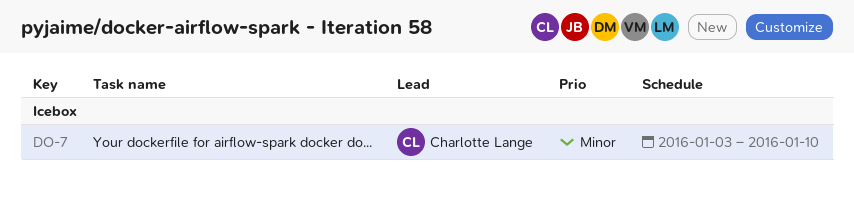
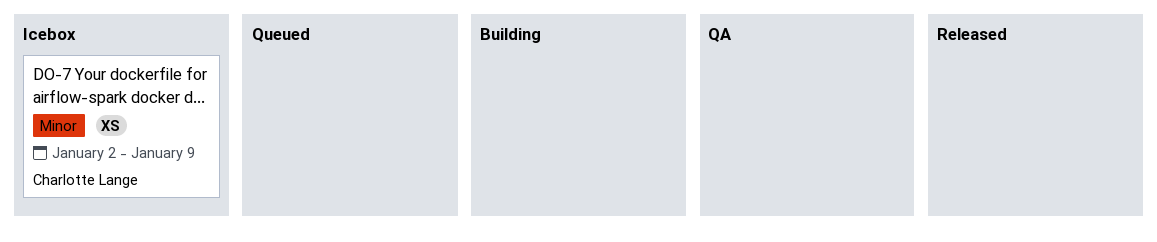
DO-7, start: Jan 3 -> Jan 2
DO-7, due: Jan 10 -> Jan 9

